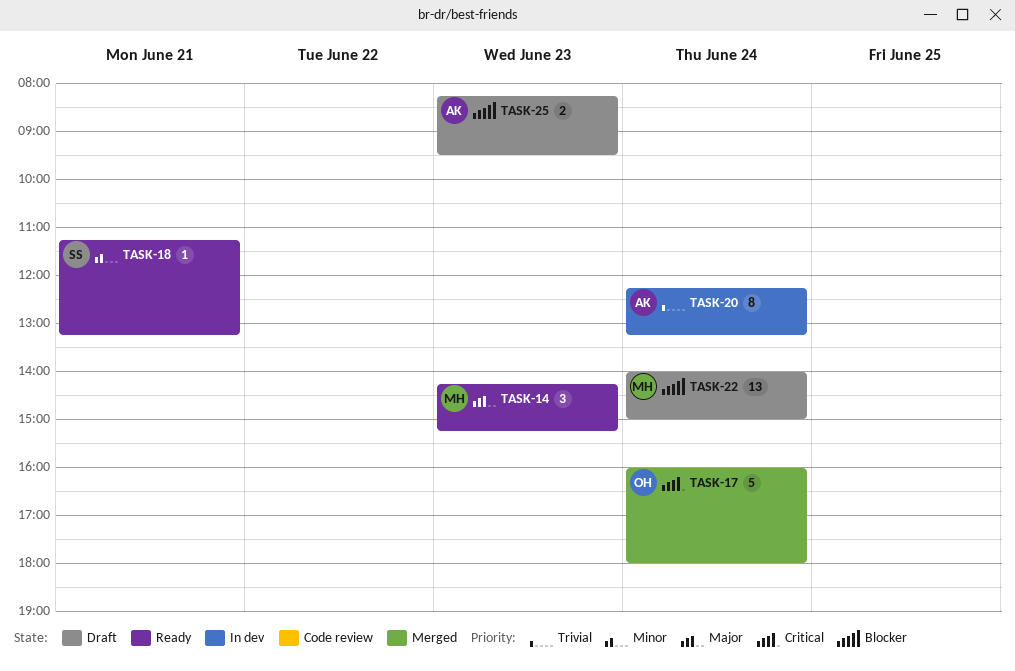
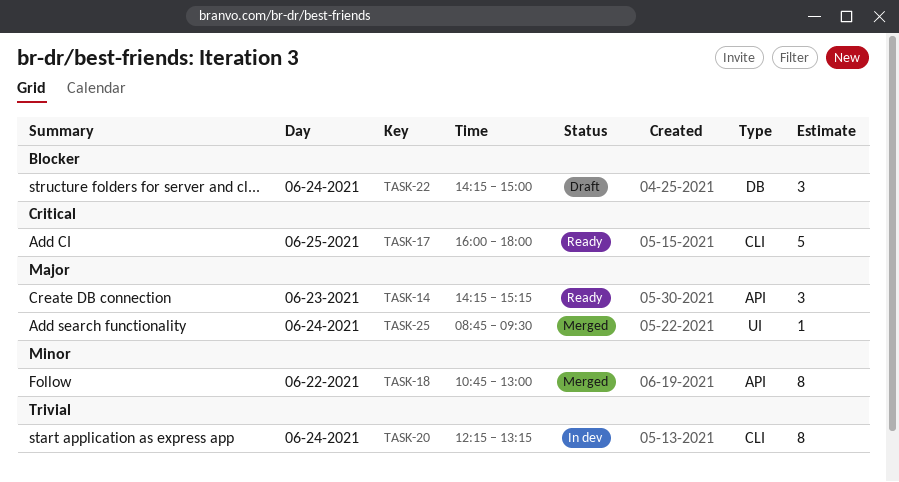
TASK-17, status: Merged -> Ready
TASK-17, day: Jun 24 -> Jun 25
TASK-18, status: Ready -> Merged
TASK-18, estimate: 1 -> 8
TASK-18, day: Jun 21 -> Jun 22
TASK-18, begins: 11:15 -> 10:45
TASK-18, ends: 13:15 -> 13:00
TASK-22, estimate: 13 -> 3
TASK-22, begins: 14:00 -> 14:15
TASK-25, status: Draft -> Merged
TASK-25, priority: Blocker -> Major
TASK-25, estimate: 2 -> 1
TASK-25, day: Jun 23 -> Jun 24
TASK-25, begins: 08:15 -> 08:45

